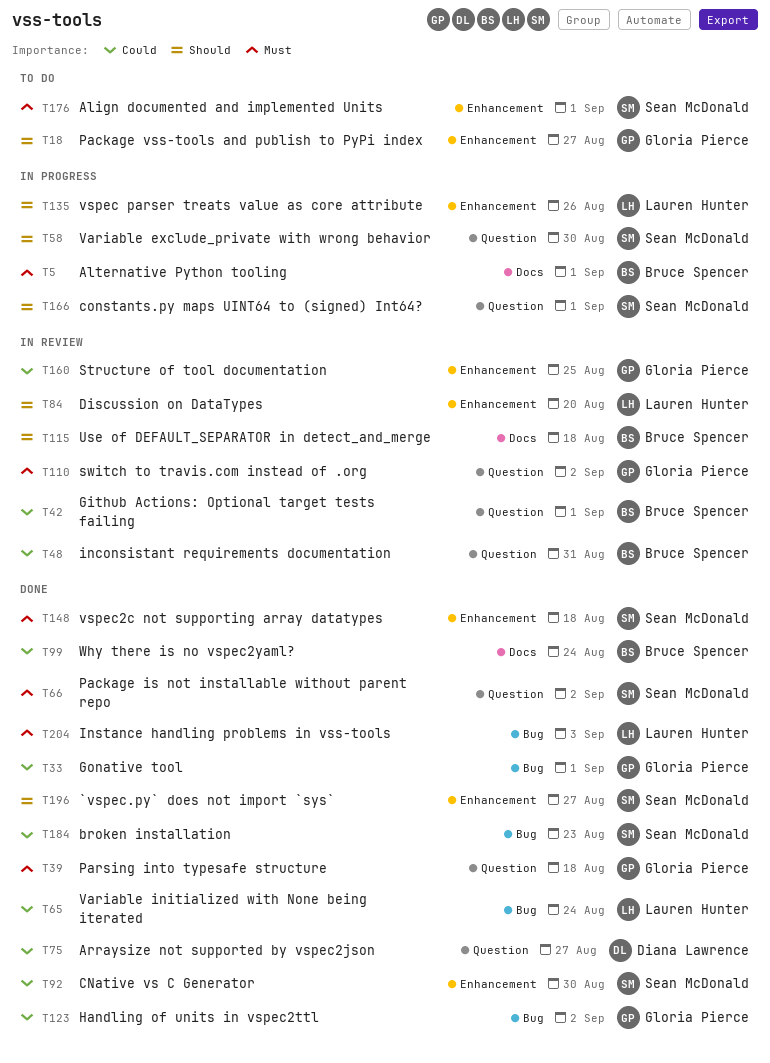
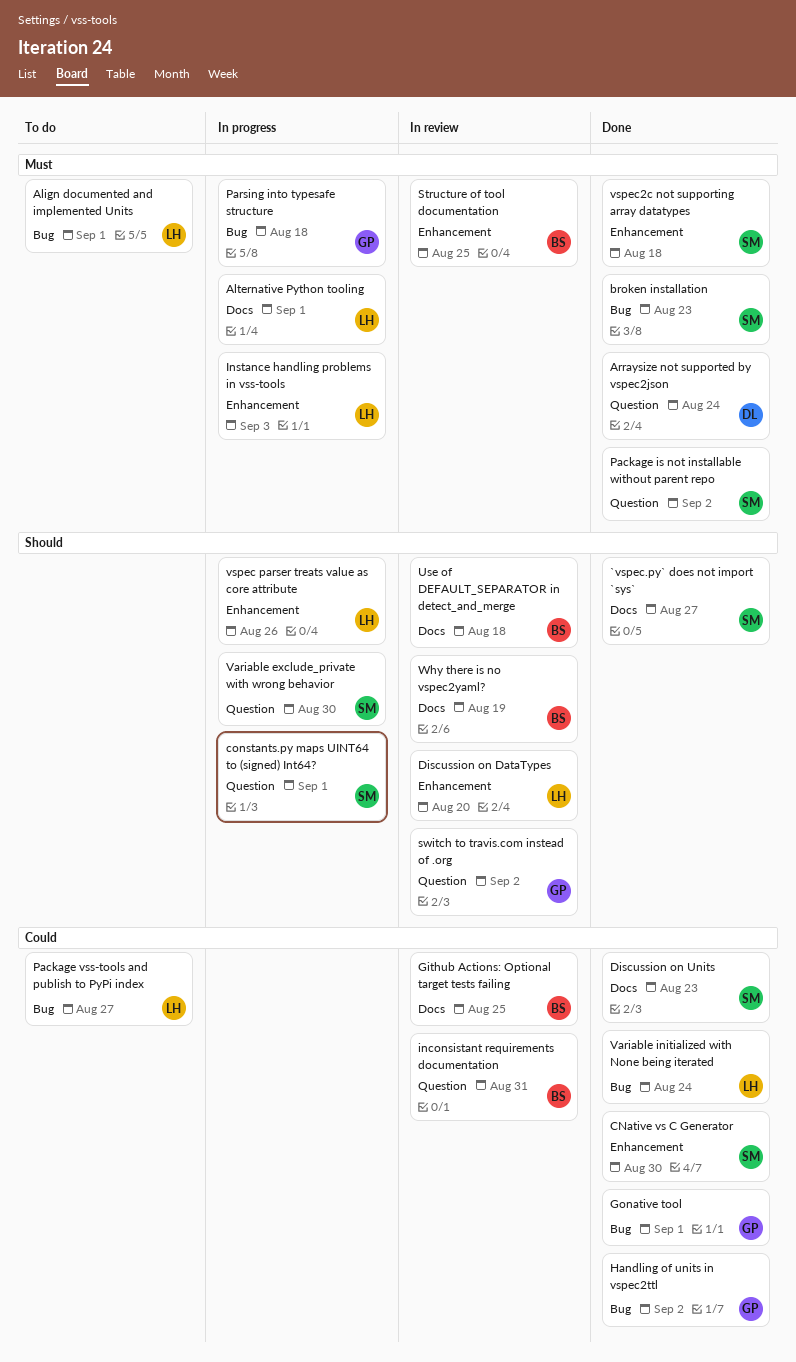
`vspec.py` does not import `sys`, label: Enhancement -> Docs
Align documented and implemented Units, owner: Sean McDonald -> Lauren Hunter
Align documented and implemented Units, label: Enhancement -> Bug
Alternative Python tooling, owner: Bruce Spencer -> Lauren Hunter
Arraysize not supported by vspec2json, priority: Could -> Must
Arraysize not supported by vspec2json, due: Aug 27 -> Aug 24
broken installation, priority: Could -> Must
Discussion on Units: none -> present
Github Actions: Optional target tests failing, label: Question -> Docs
Github Actions: Optional target tests failing, due: Sep 1 -> Aug 25
Instance handling problems in vss-tools, status: Done -> In progress
Instance handling problems in vss-tools, label: Bug -> Enhancement
Package vss-tools and publish to PyPi index, owner: Gloria Pierce -> Lauren Hunter
Package vss-tools and publish to PyPi index, priority: Should -> Could
Package vss-tools and publish to PyPi index, label: Enhancement -> Bug
Parsing into typesafe structure, status: Done -> In progress
Parsing into typesafe structure, label: Question -> Bug
Structure of tool documentation, owner: Gloria Pierce -> Bruce Spencer
Structure of tool documentation, priority: Could -> Must
switch to travis.com instead of .org, priority: Must -> Should
Why there is no vspec2yaml?, status: Done -> In review
Why there is no vspec2yaml?, priority: Could -> Should
Why there is no vspec2yaml?, due: Aug 24 -> Aug 19

